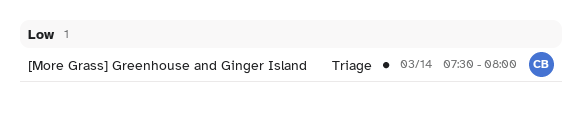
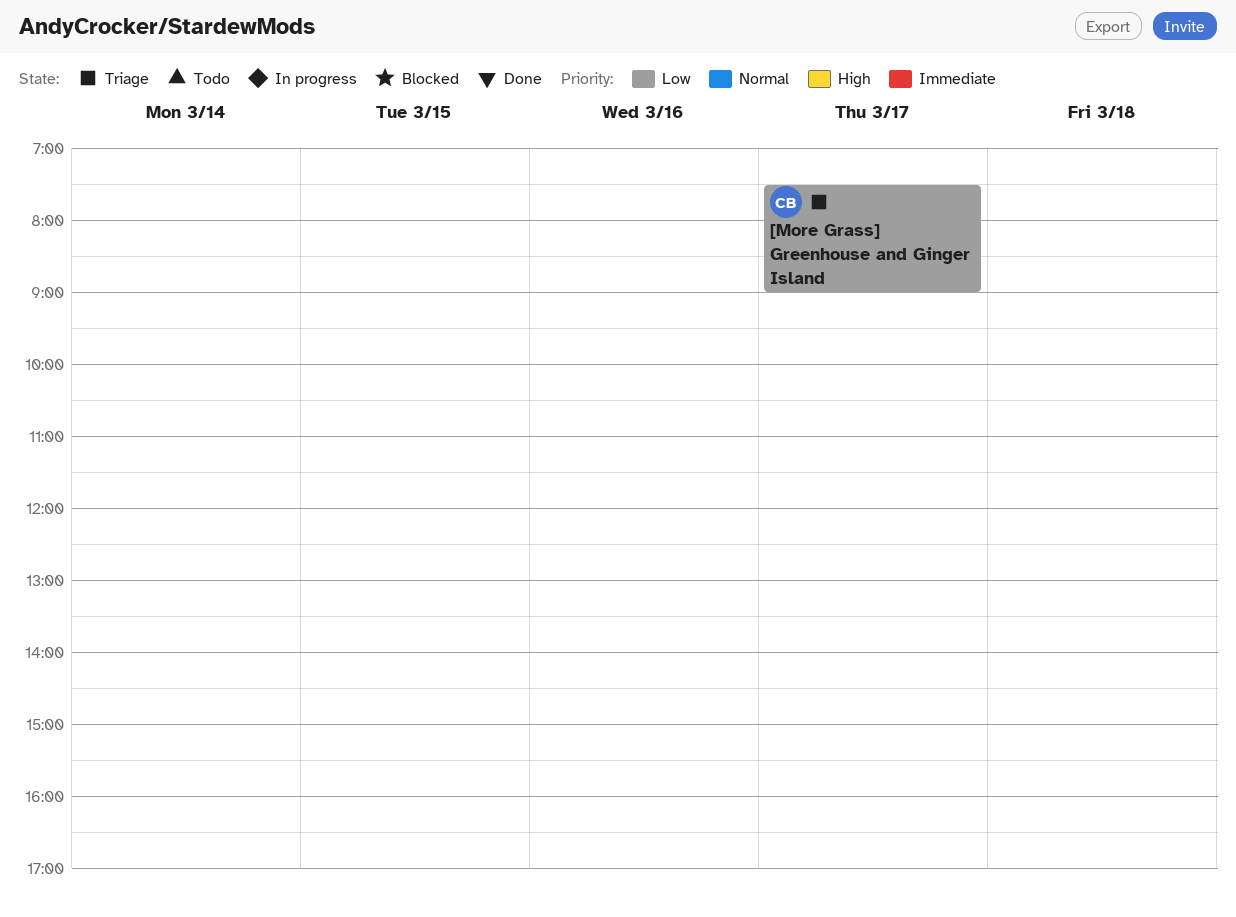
[More Grass] Greenhouse and Ginger Island, day: Mar 14 -> Mar 17
[More Grass] Greenhouse and Ginger Island, ends: 08:00 -> 09:00

